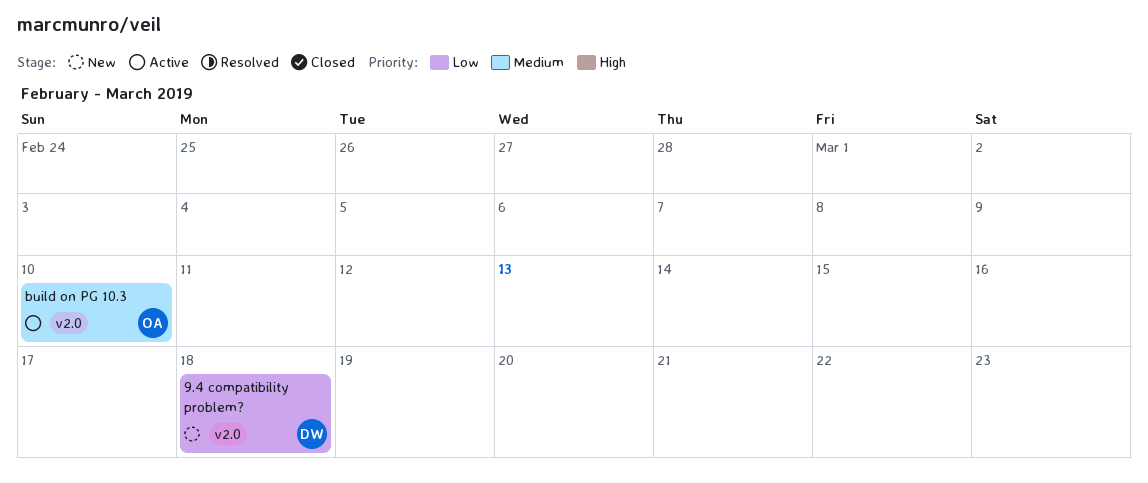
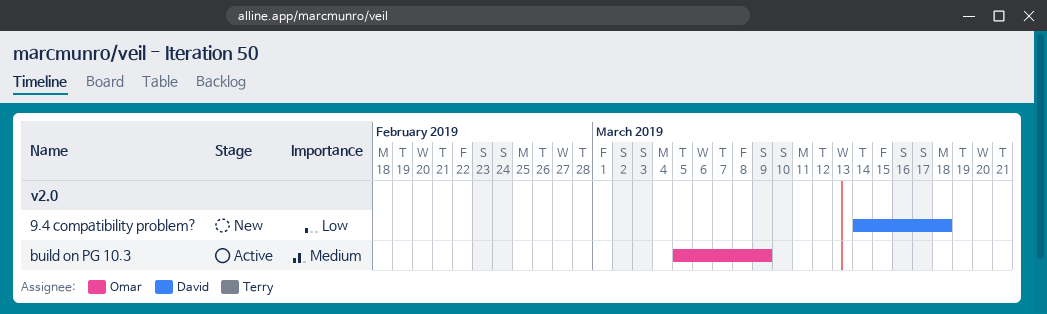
build on PG 10.3, due: Mar 10 -> Mar 9

